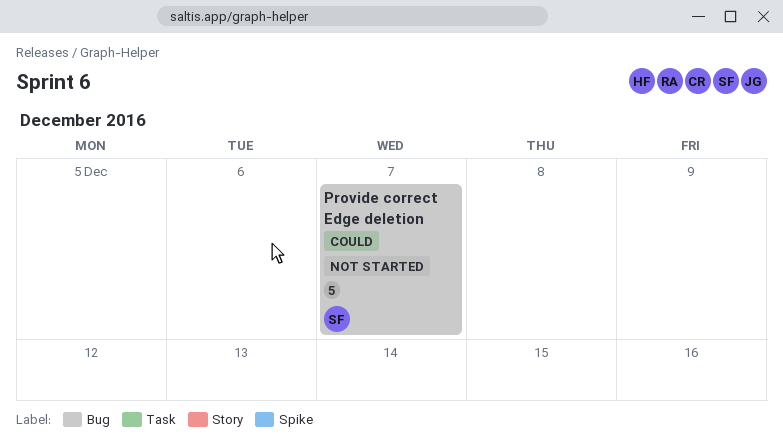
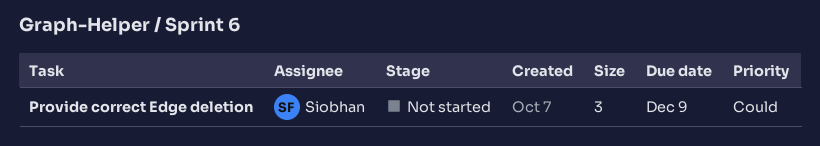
Provide correct Edge deletion, estimate: 5 -> 3
Provide correct Edge deletion, due: Dec 7 -> Dec 9

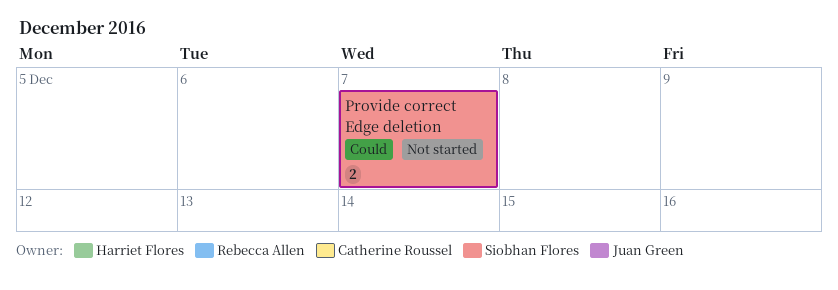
Provide correct Edge deletion, estimate: 3 -> 2
Provide correct Edge deletion, due: Dec 9 -> Dec 7

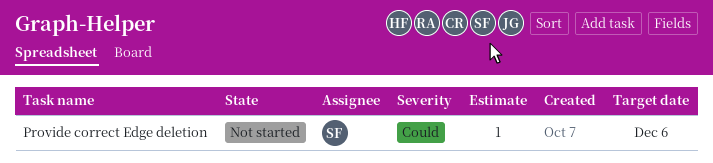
Provide correct Edge deletion, estimate: 2 -> 1
Provide correct Edge deletion, due: Dec 7 -> Dec 6

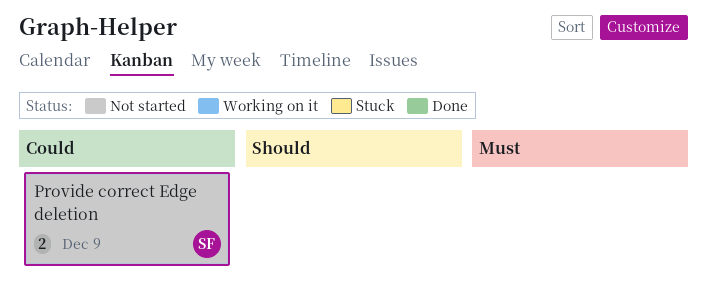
Provide correct Edge deletion, estimate: 1 -> 2
Provide correct Edge deletion, due: Dec 6 -> Dec 9

